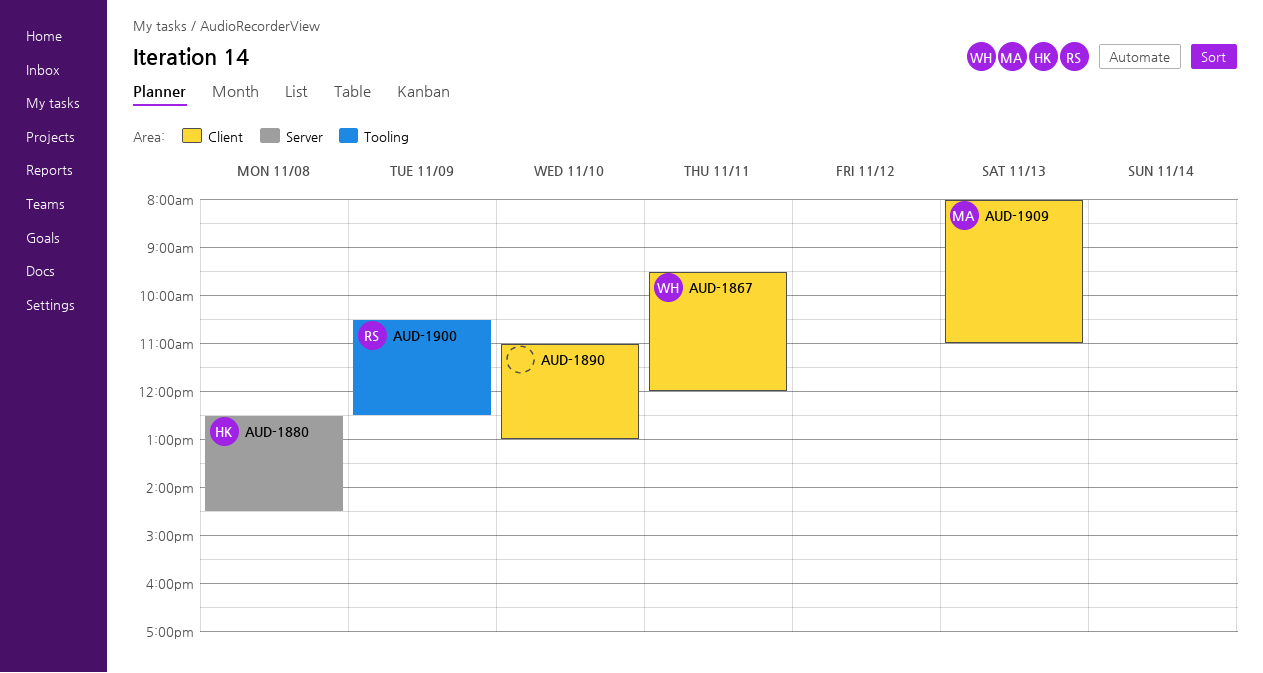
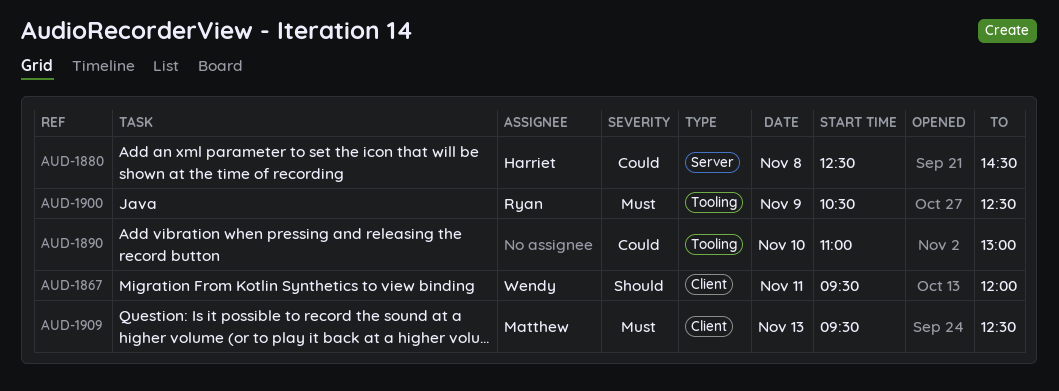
AUD-1890, label: Client -> Tooling
AUD-1909, begins: 08:00 -> 09:30
AUD-1909, ends: 11:00 -> 12:30

